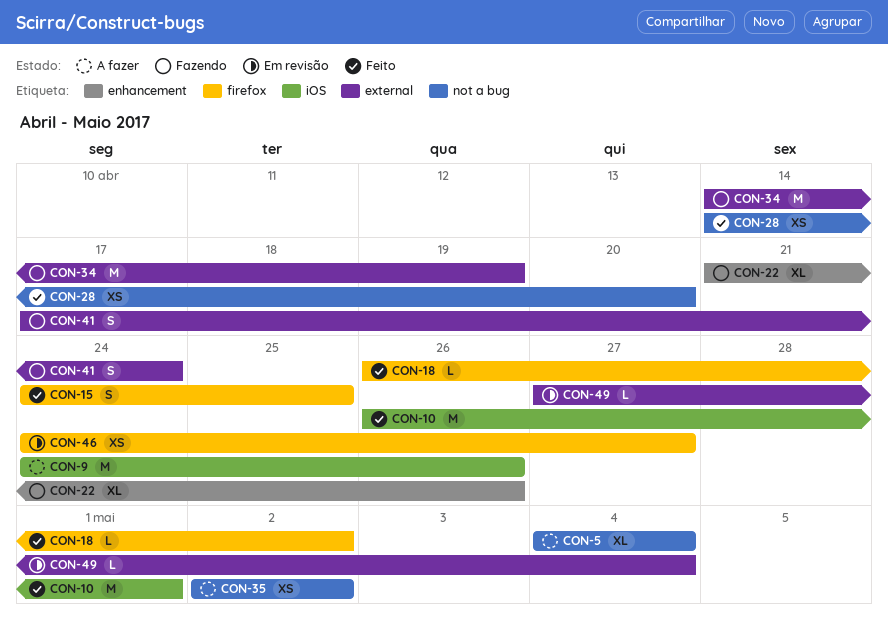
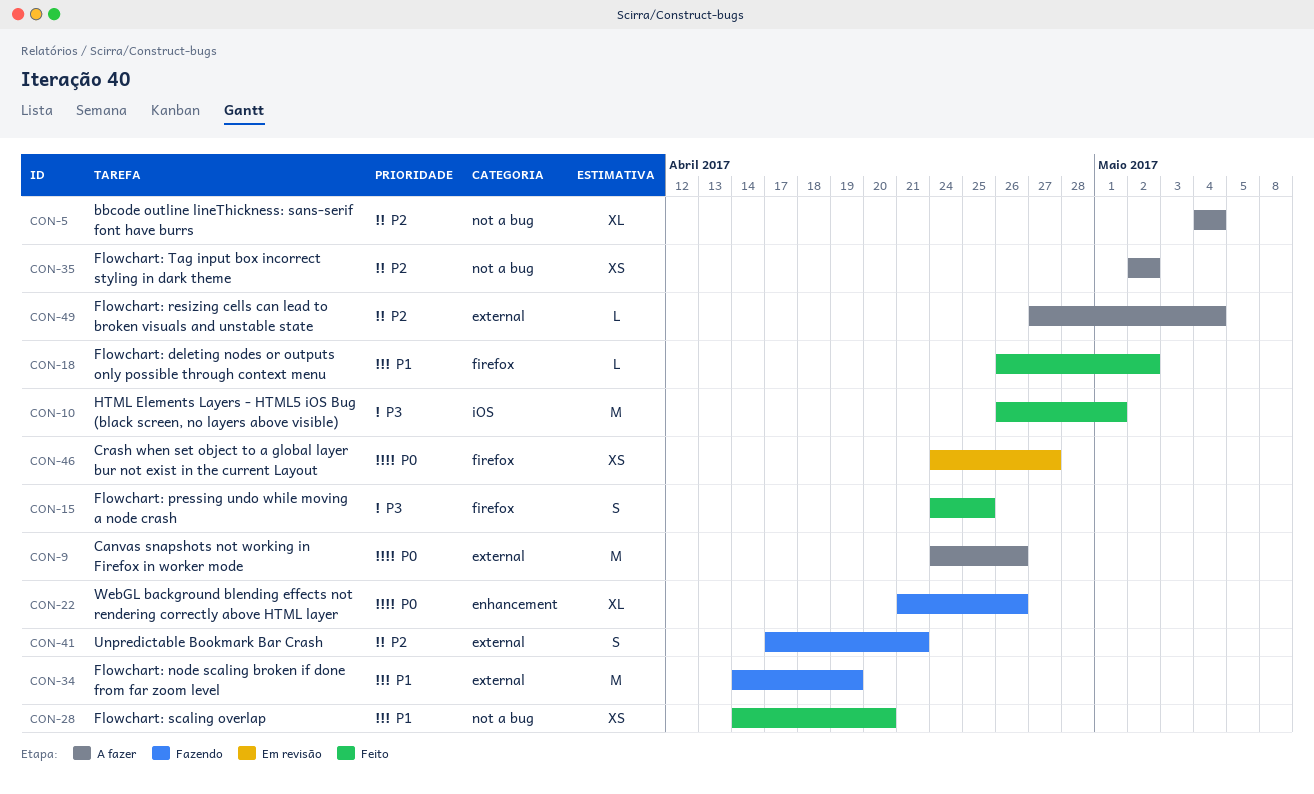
CON-9, label: iOS -> external
CON-41, due: Apr 24 -> Apr 21
CON-49, status: Em revisão -> A fazer

